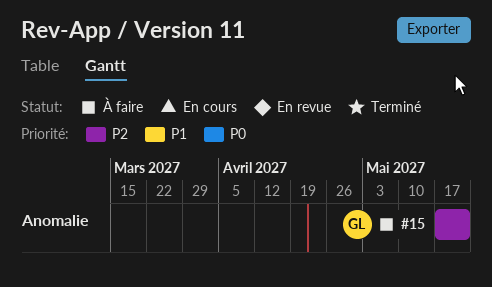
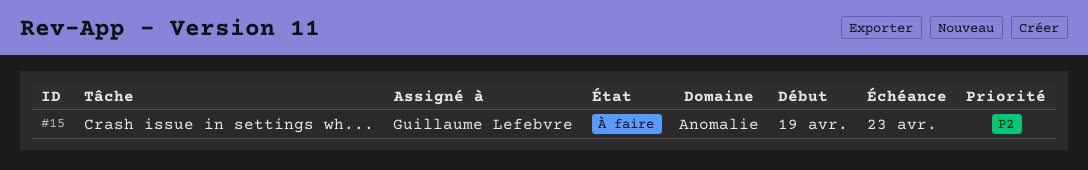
#15, start: May 17 -> Apr 19
#15, due: May 21 -> Apr 23

